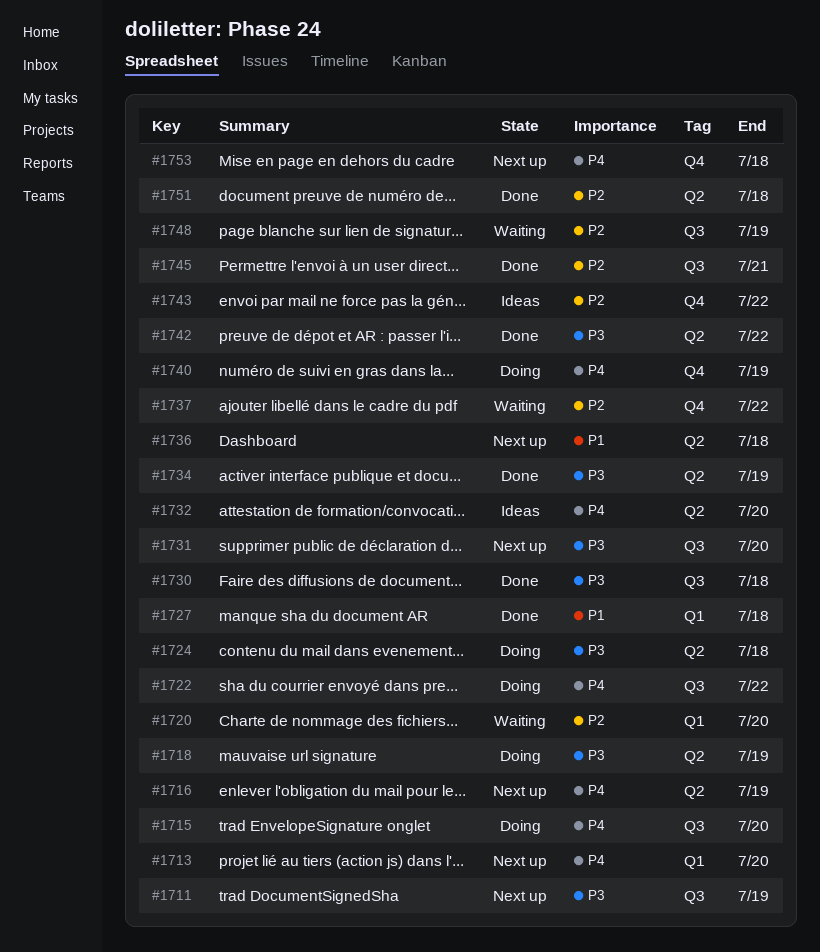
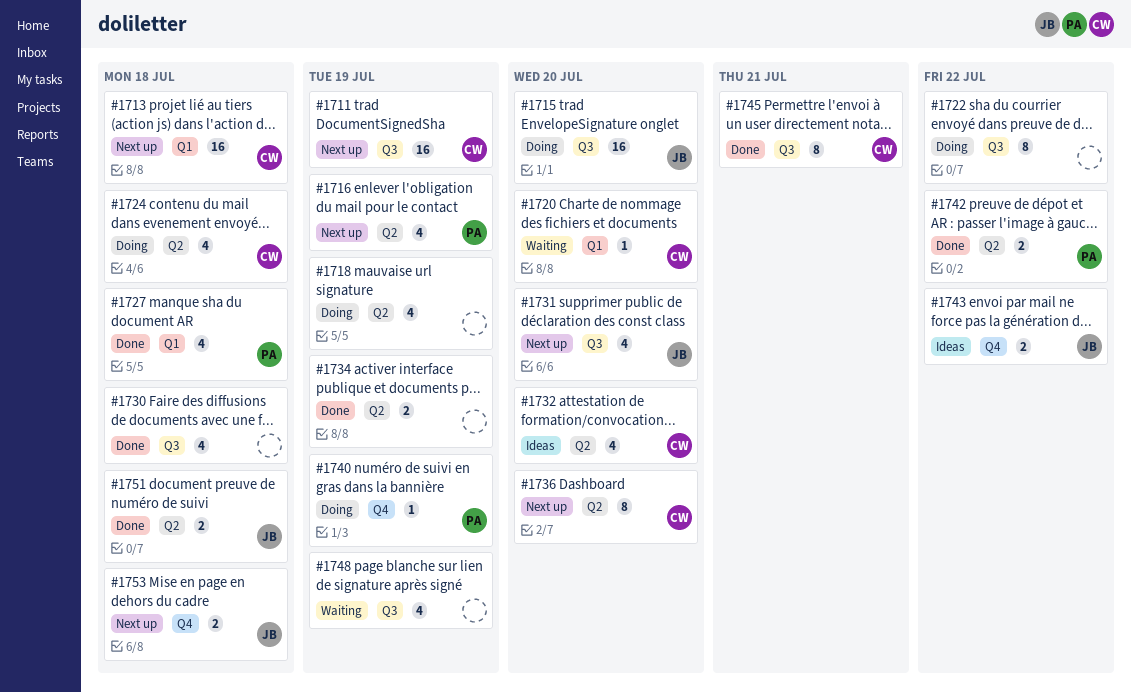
#1713, due: Jul 20 -> Jul 18
#1736, due: Jul 18 -> Jul 20
#1737: present -> none

